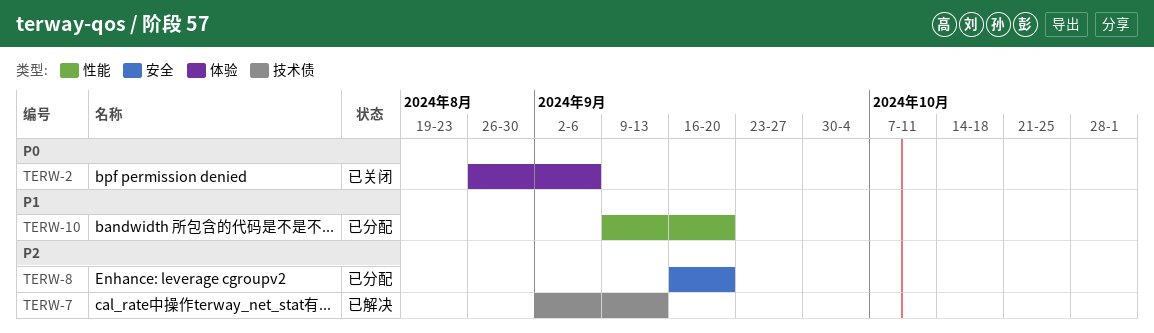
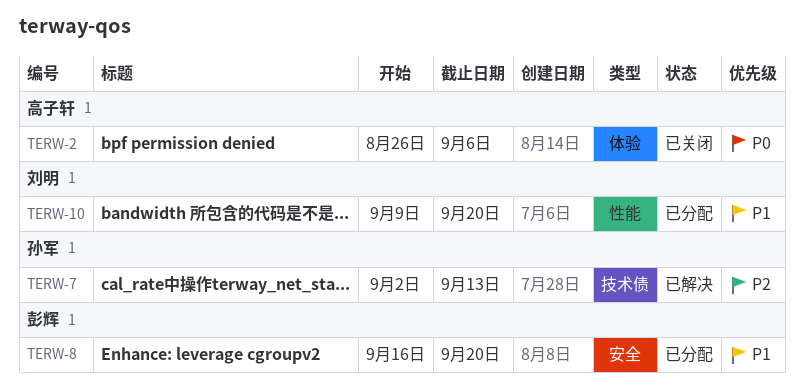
TERW-8, priority: P2 -> P1

